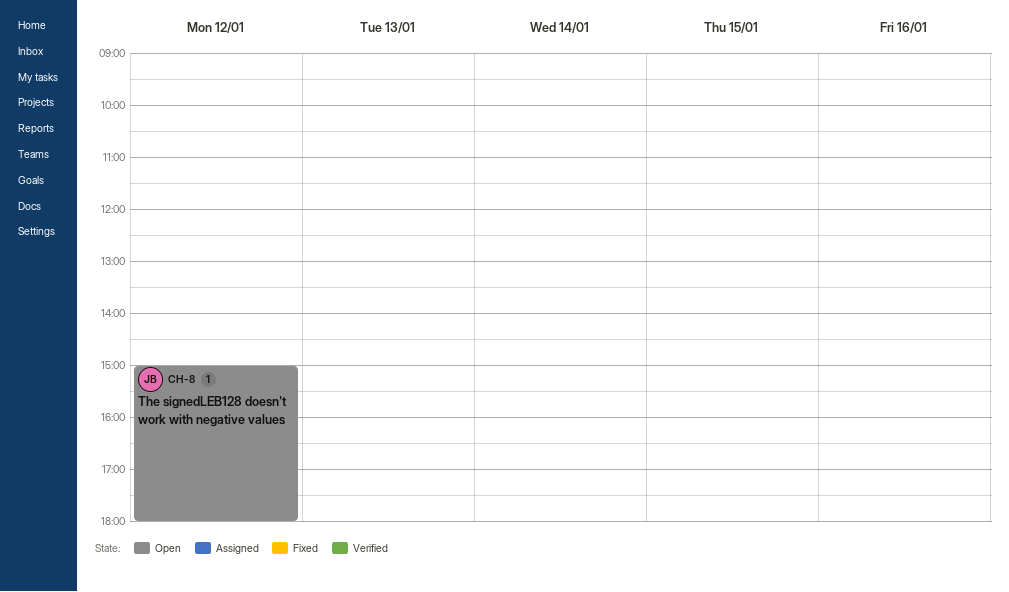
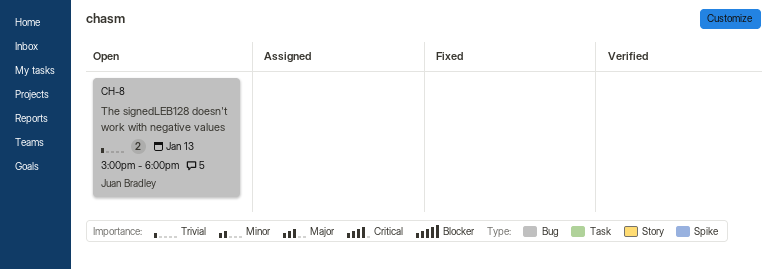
CH-8, estimate: 1 -> 2
CH-8, day: Jan 12 -> Jan 13

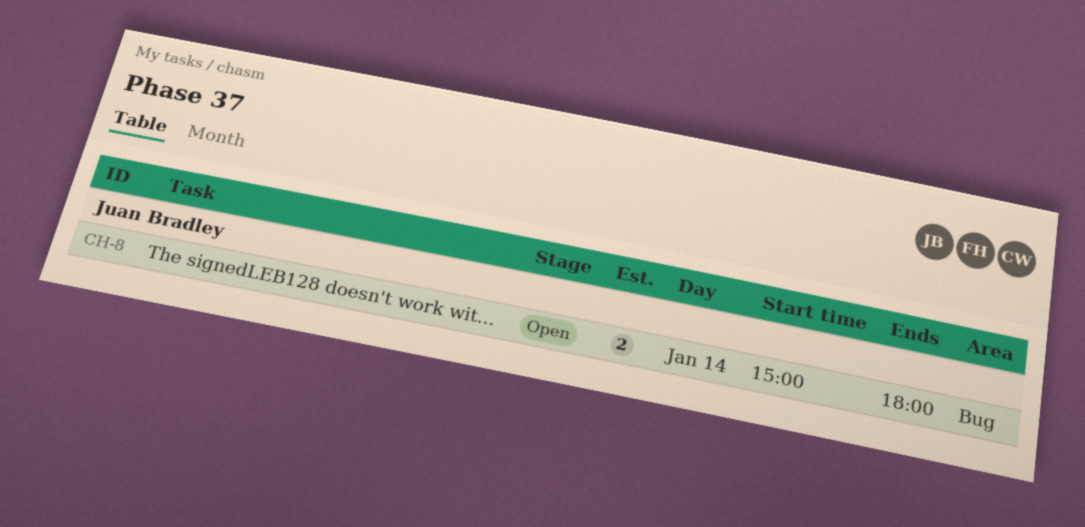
CH-8, day: Jan 13 -> Jan 14

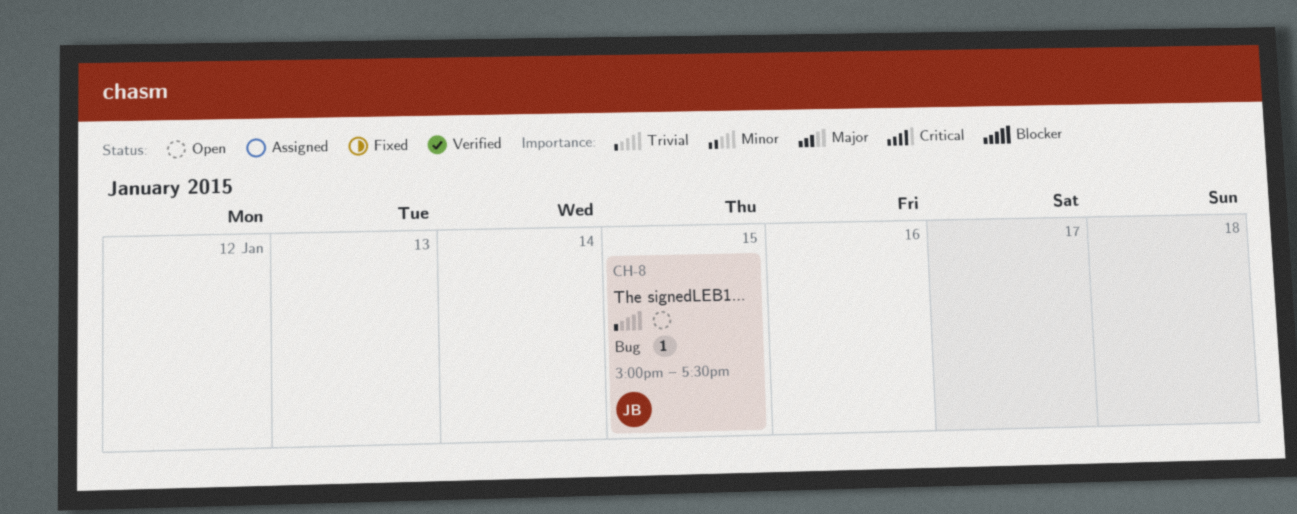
CH-8, estimate: 2 -> 1
CH-8, day: Jan 14 -> Jan 15
CH-8, ends: 18:00 -> 17:30

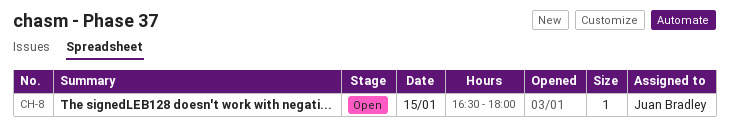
CH-8, begins: 15:00 -> 16:30
CH-8, ends: 17:30 -> 18:00

